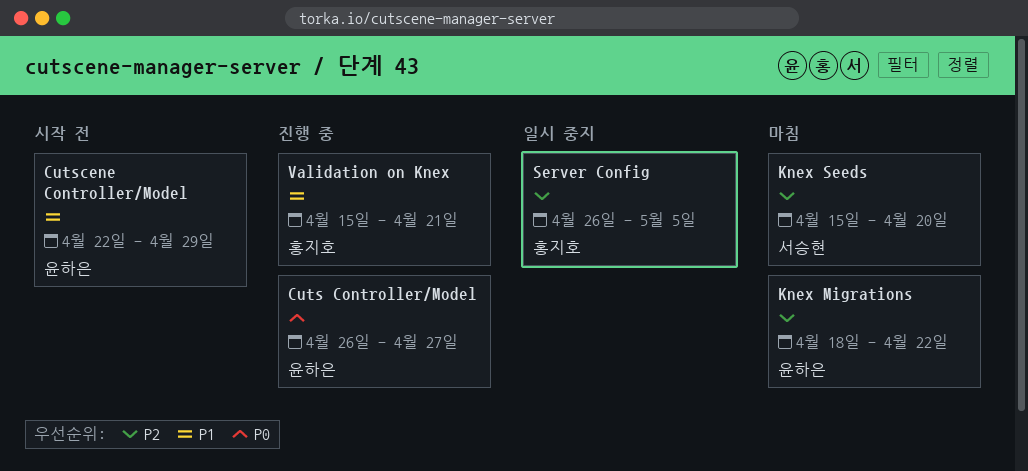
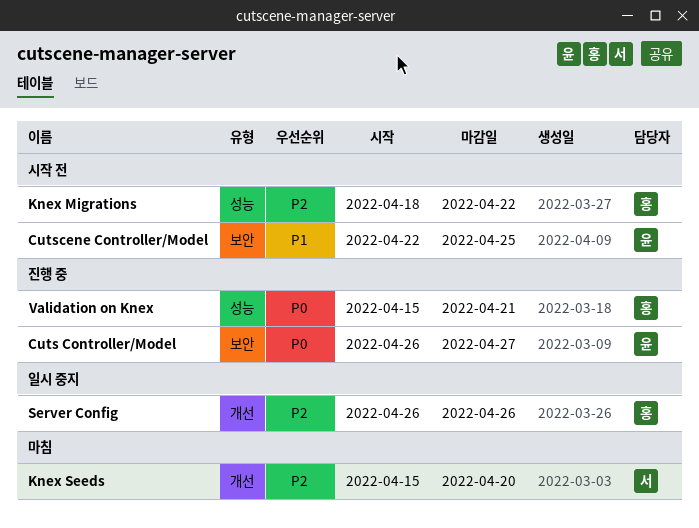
Cutscene Controller/Model, due: Apr 29 -> Apr 25
Knex Migrations, status: 마침 -> 시작 전
Knex Migrations, owner: 윤하은 -> 홍지호
Server Config, due: May 5 -> Apr 26
Validation on Knex, priority: P1 -> P0

